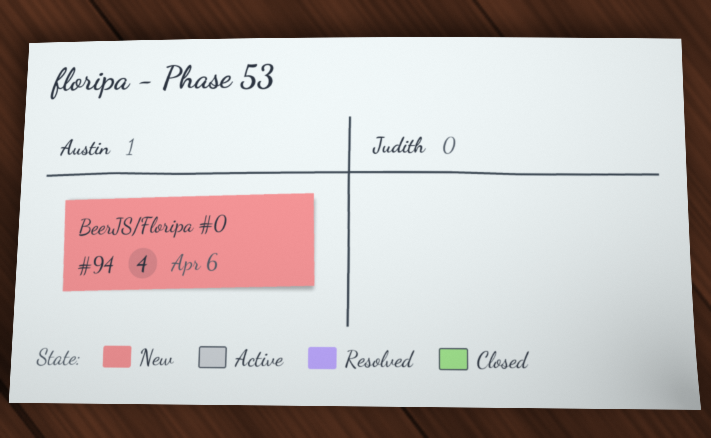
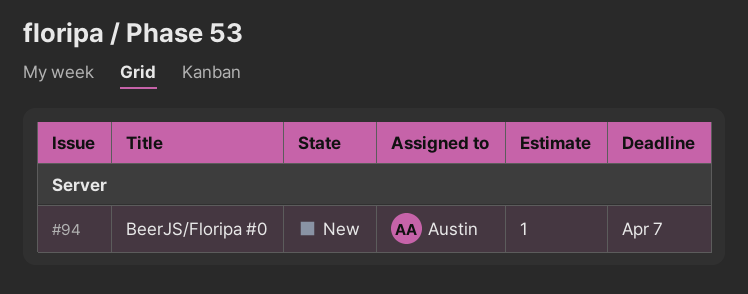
#94, estimate: 4 -> 1
#94, due: Apr 6 -> Apr 7

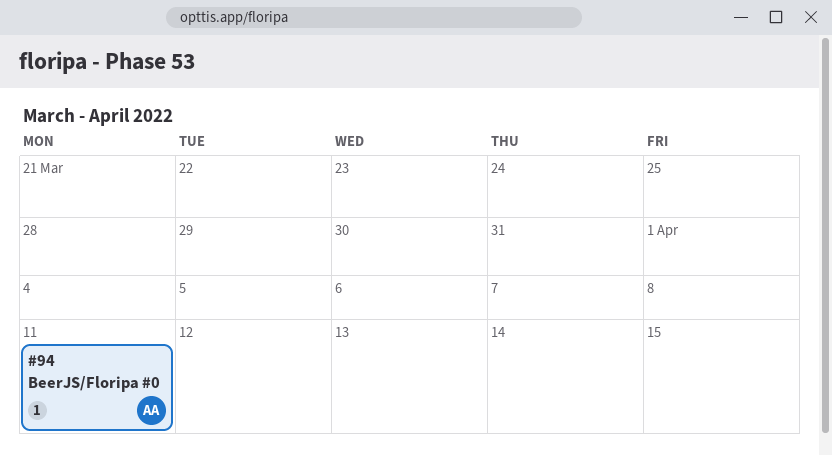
#94, due: Apr 7 -> Apr 11

